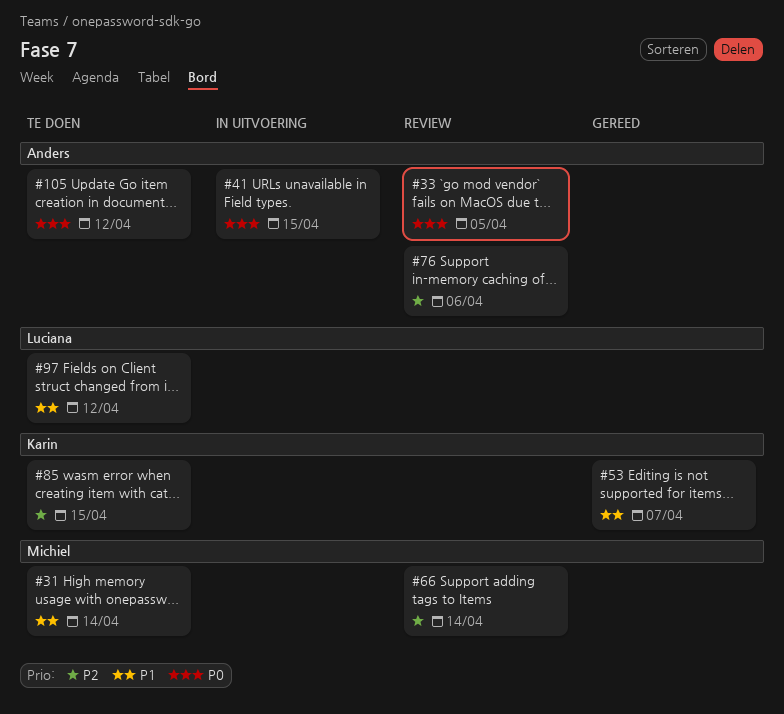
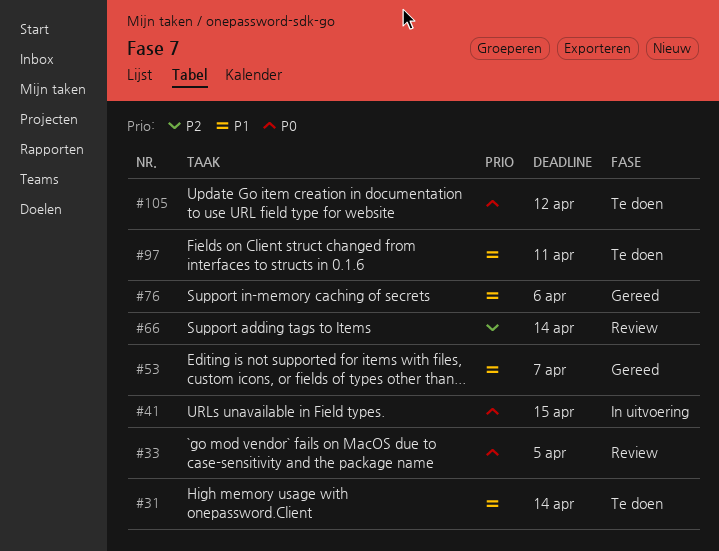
#76, status: Review -> Gereed
#76, priority: P2 -> P1
#85: present -> none
#97, due: Apr 12 -> Apr 11

